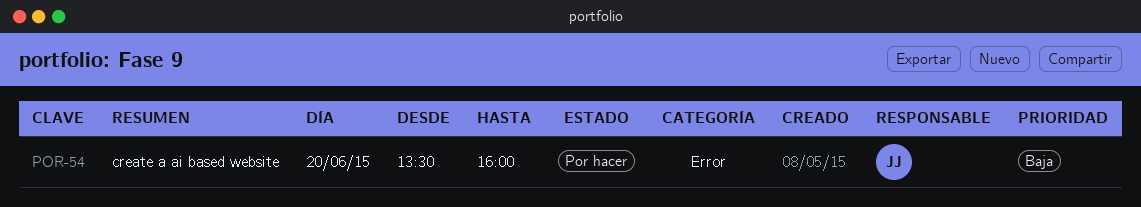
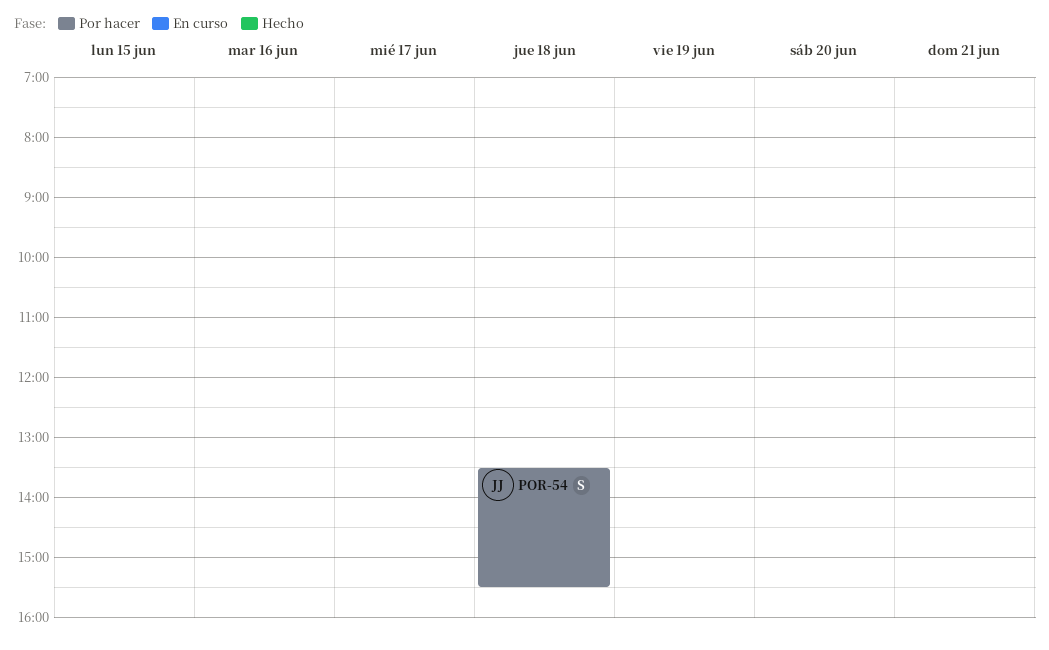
POR-54, day: Jun 20 -> Jun 18
POR-54, ends: 16:00 -> 15:30

